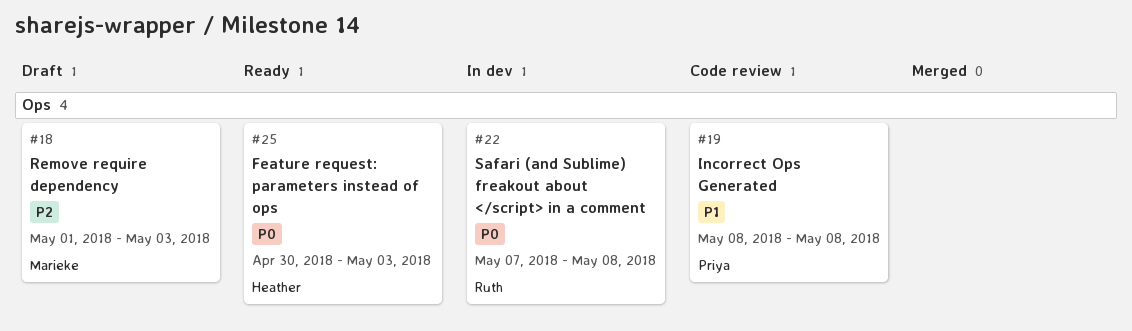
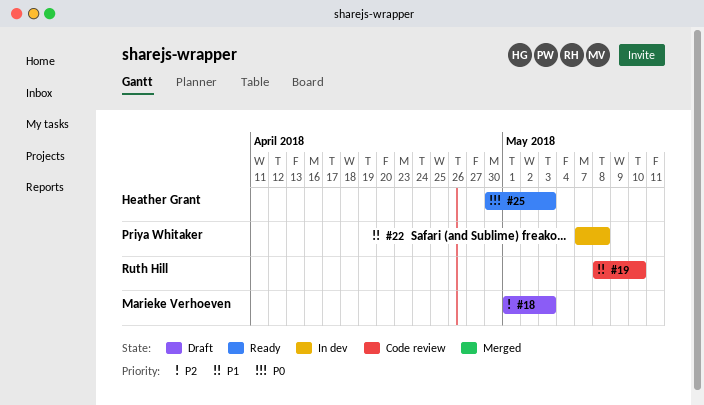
#19, owner: Priya Whitaker -> Ruth Hill
#19, due: May 8 -> May 10
#22, owner: Ruth Hill -> Priya Whitaker
#22, priority: P0 -> P1

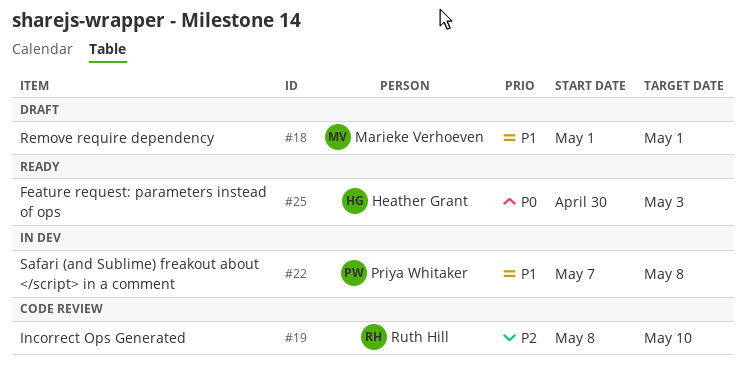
#18, priority: P2 -> P1
#18, due: May 3 -> May 1
#19, priority: P1 -> P2

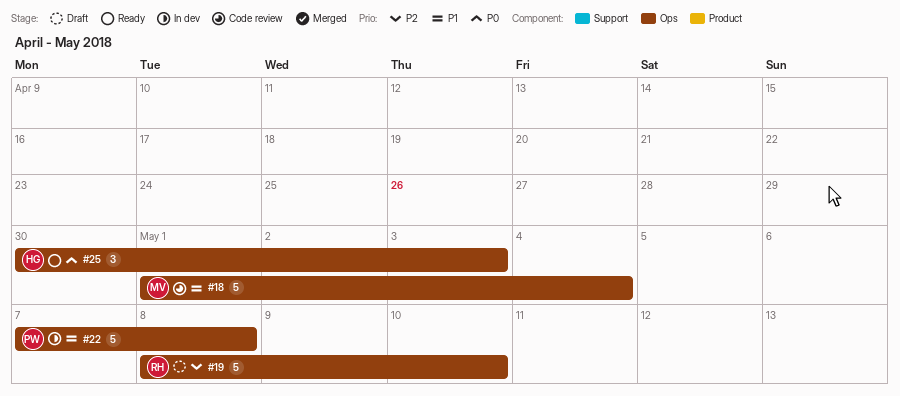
#18, status: Draft -> Code review
#18, due: May 1 -> May 4
#19, status: Code review -> Draft

